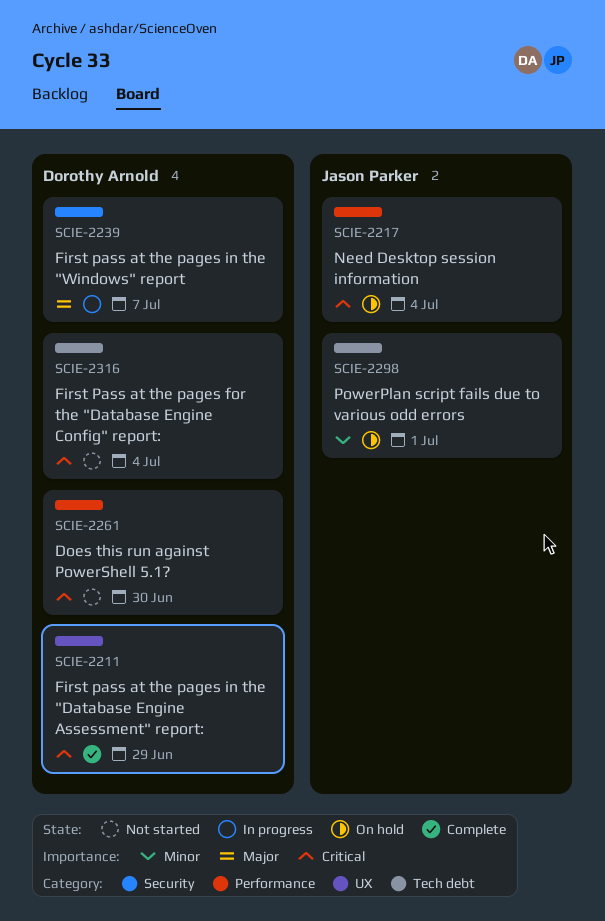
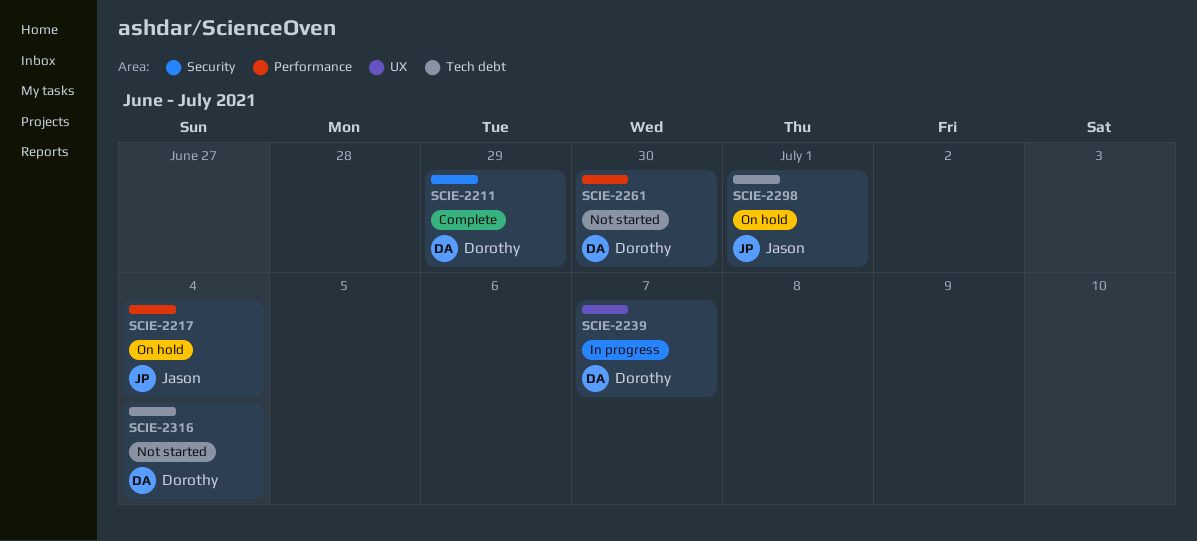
SCIE-2211, label: UX -> Security
SCIE-2239, label: Security -> UX

